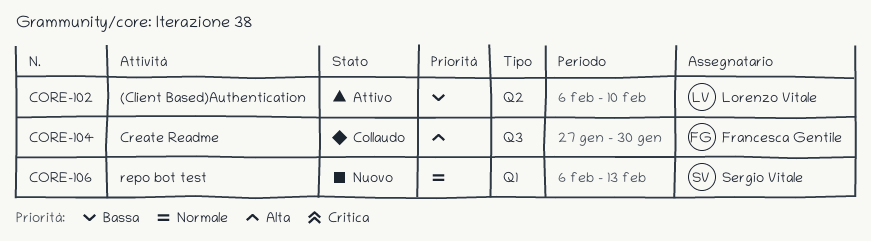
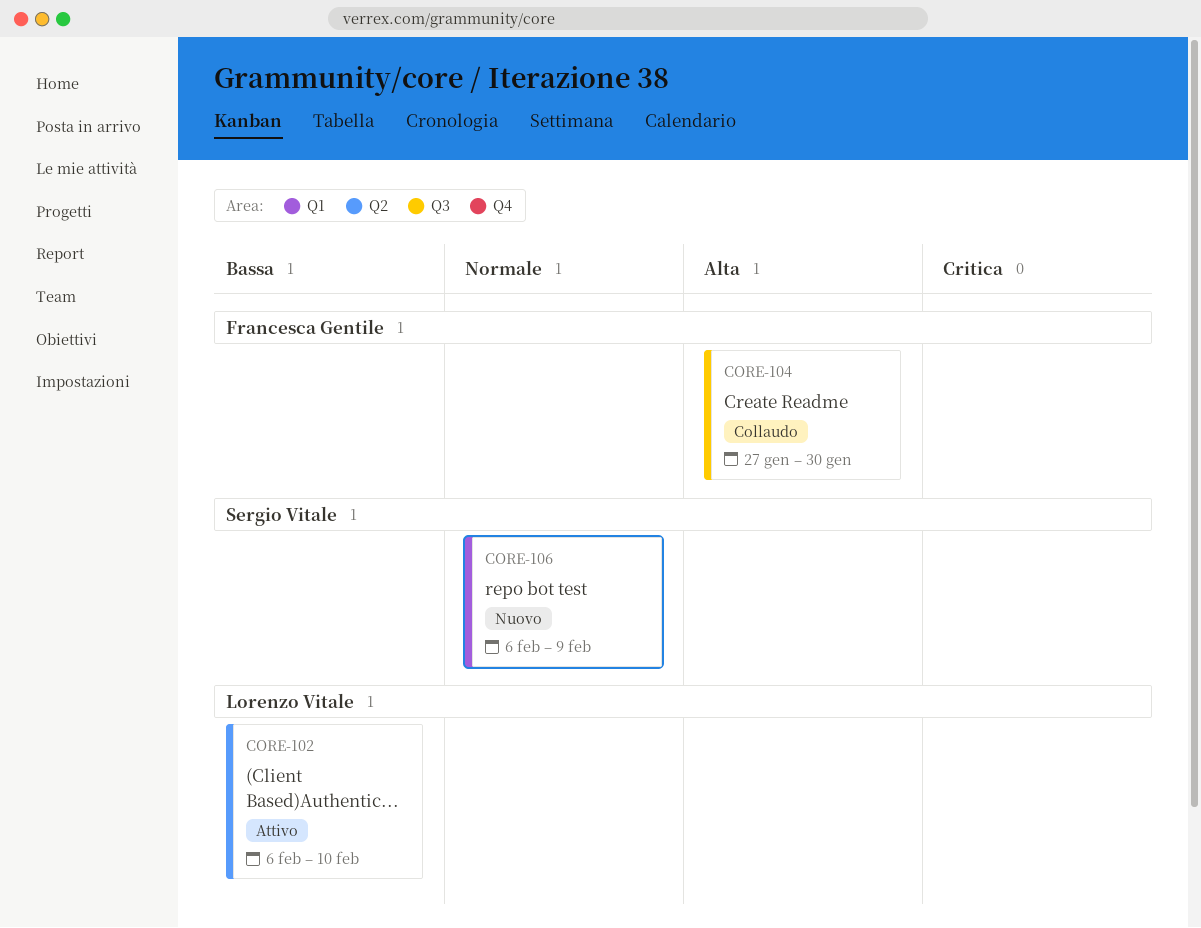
CORE-106, due: Feb 13 -> Feb 9

